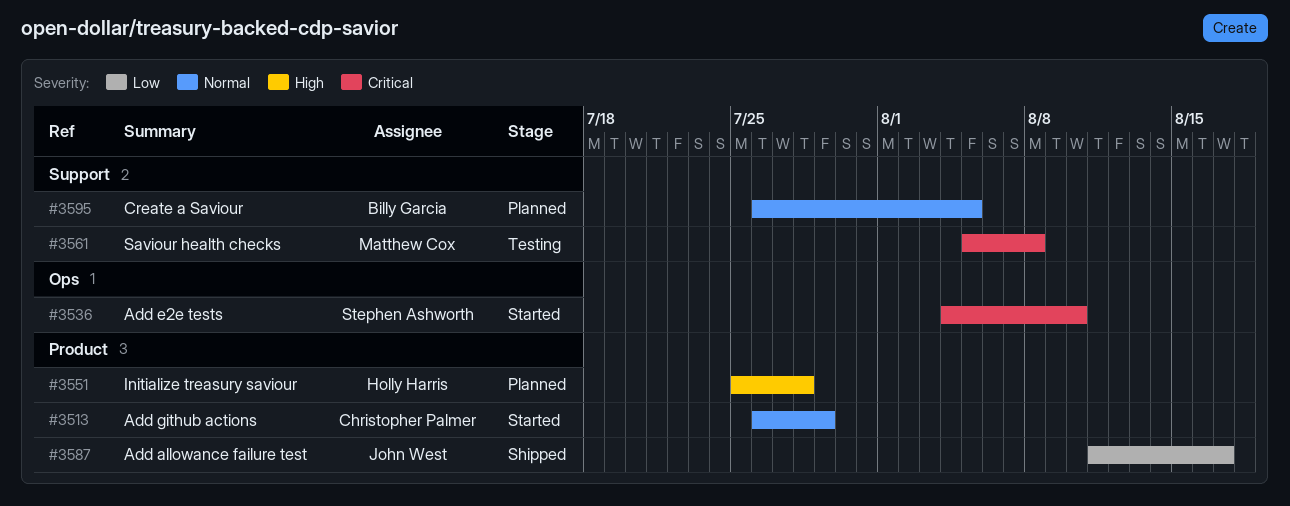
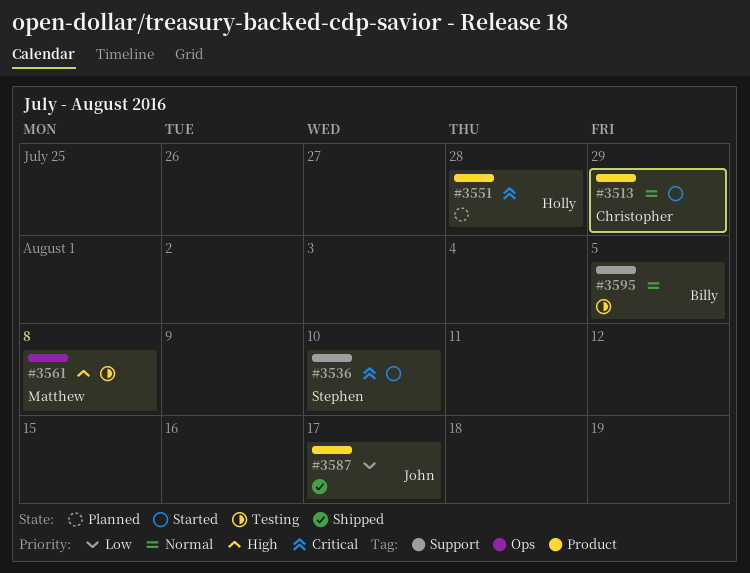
#3536, label: Ops -> Support
#3551, priority: High -> Critical
#3561, priority: Critical -> High
#3561, label: Support -> Ops
#3595, status: Planned -> Testing

